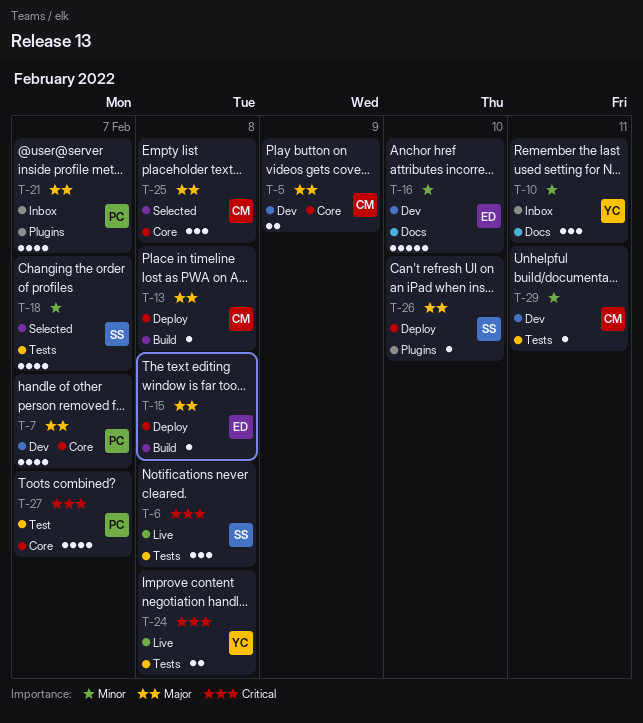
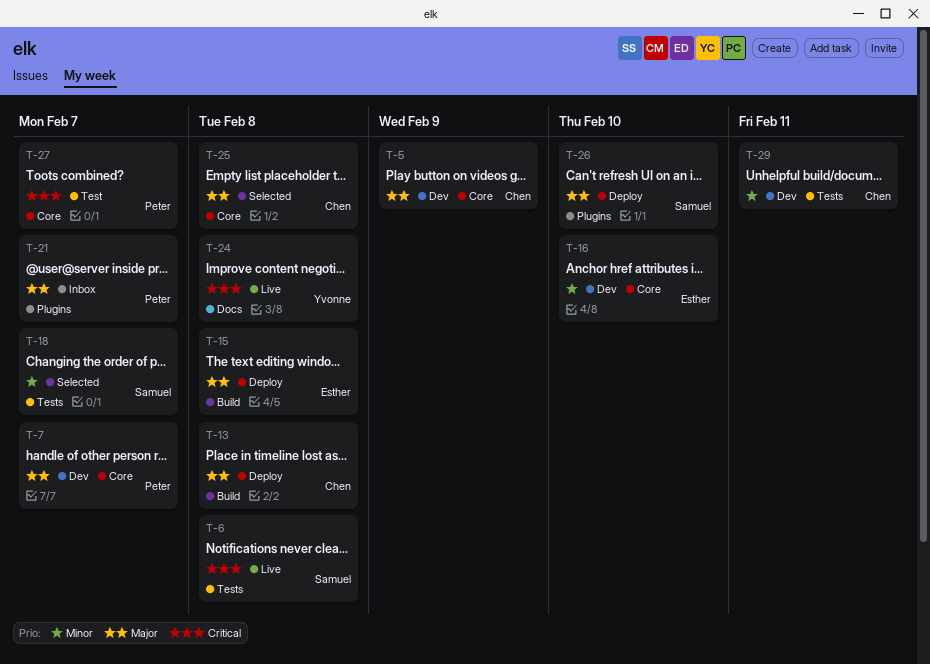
T-10: present -> none
T-16, label: Docs -> Core
T-24, label: Tests -> Docs

